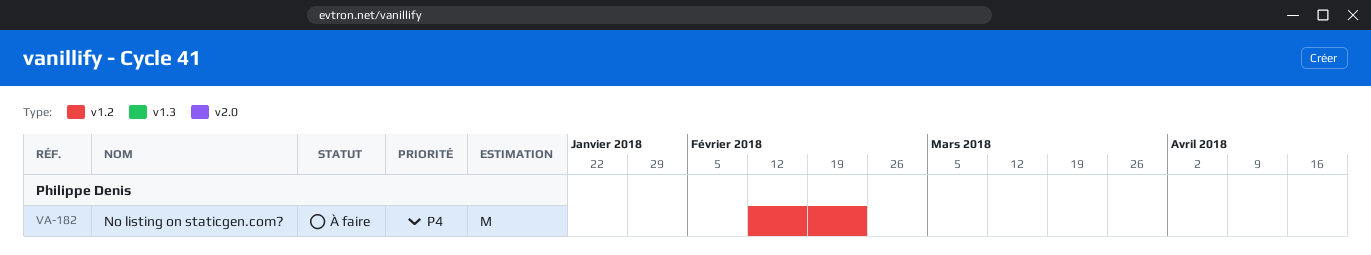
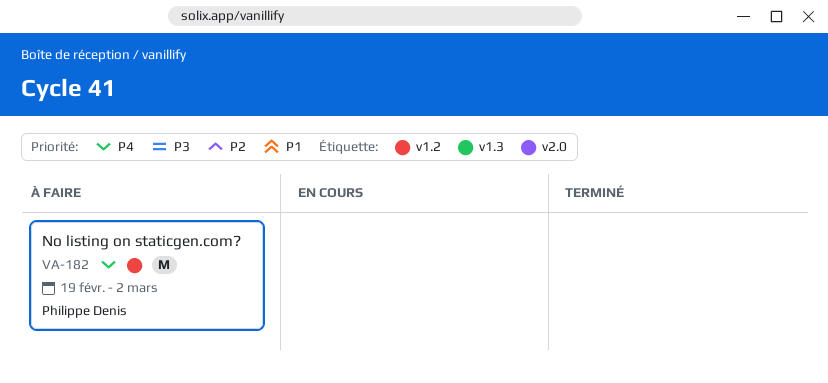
VA-182, start: Feb 12 -> Feb 19
VA-182, due: Feb 23 -> Mar 2

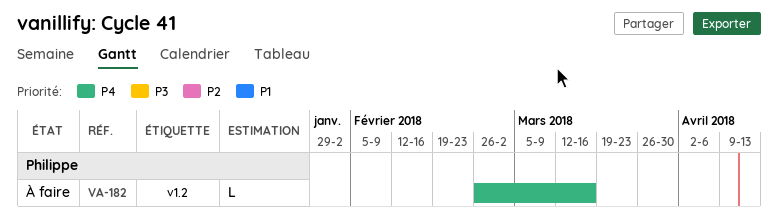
VA-182, estimate: M -> L
VA-182, start: Feb 19 -> Feb 26
VA-182, due: Mar 2 -> Mar 16

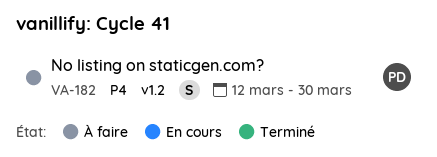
VA-182, estimate: L -> S
VA-182, start: Feb 26 -> Mar 12
VA-182, due: Mar 16 -> Mar 30

